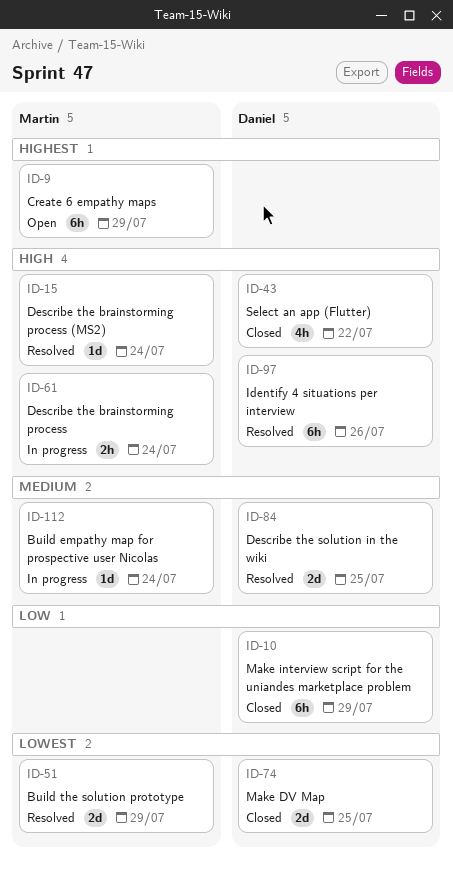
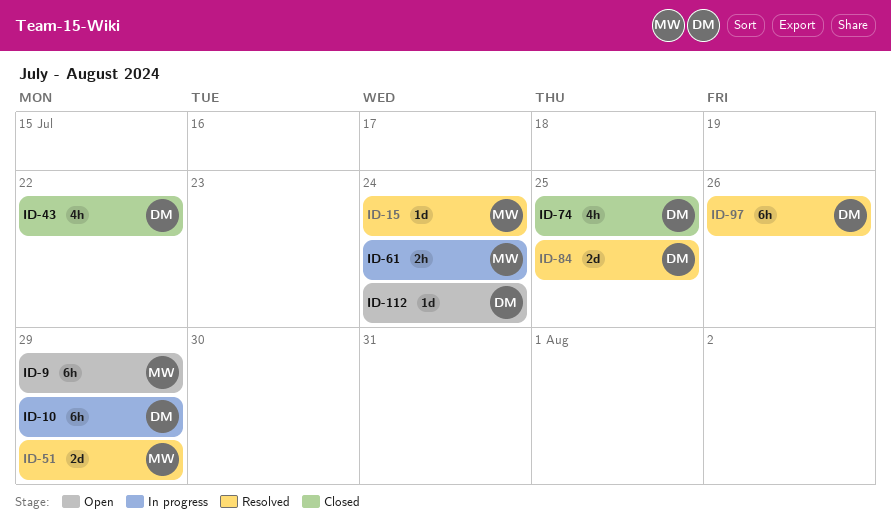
ID-10, status: Closed -> In progress
ID-74, estimate: 2d -> 4h
ID-112, status: In progress -> Open
ID-112, owner: Martin -> Daniel

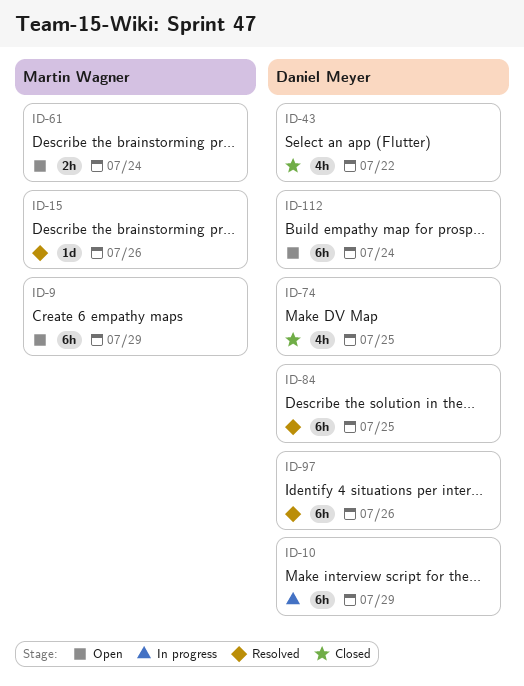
ID-15, due: Jul 24 -> Jul 26
ID-51: present -> none
ID-61, status: In progress -> Open
ID-84, estimate: 2d -> 6h
ID-112, estimate: 1d -> 6h

